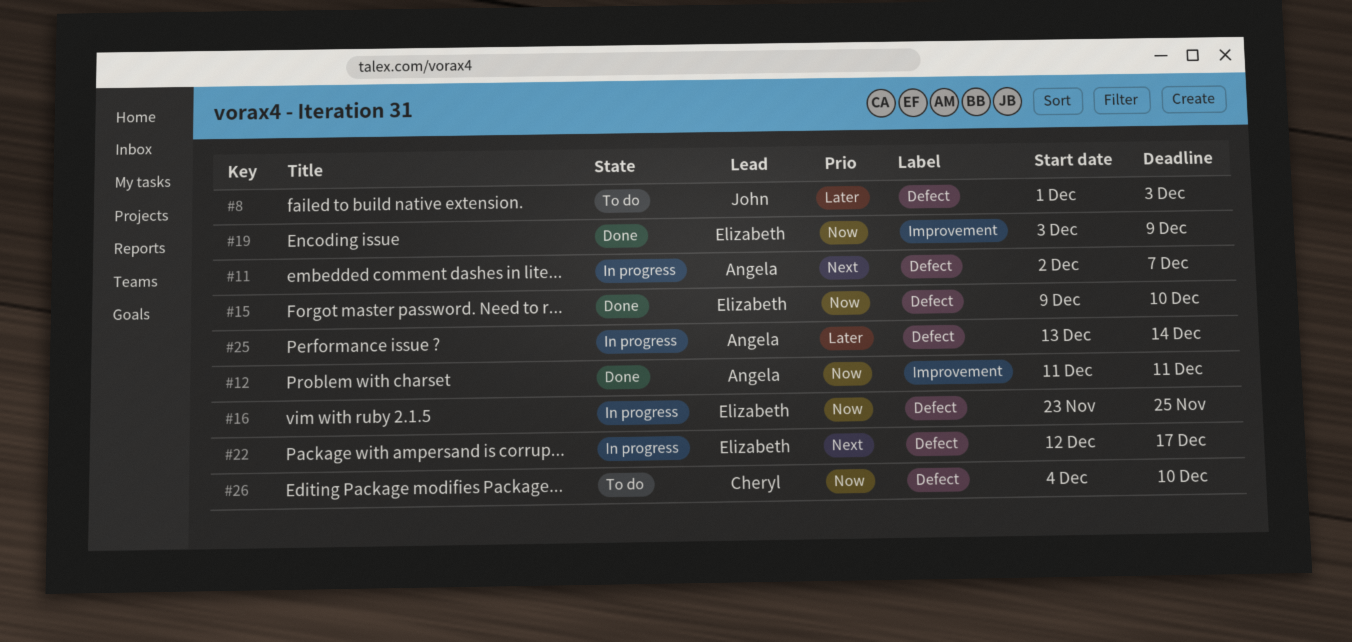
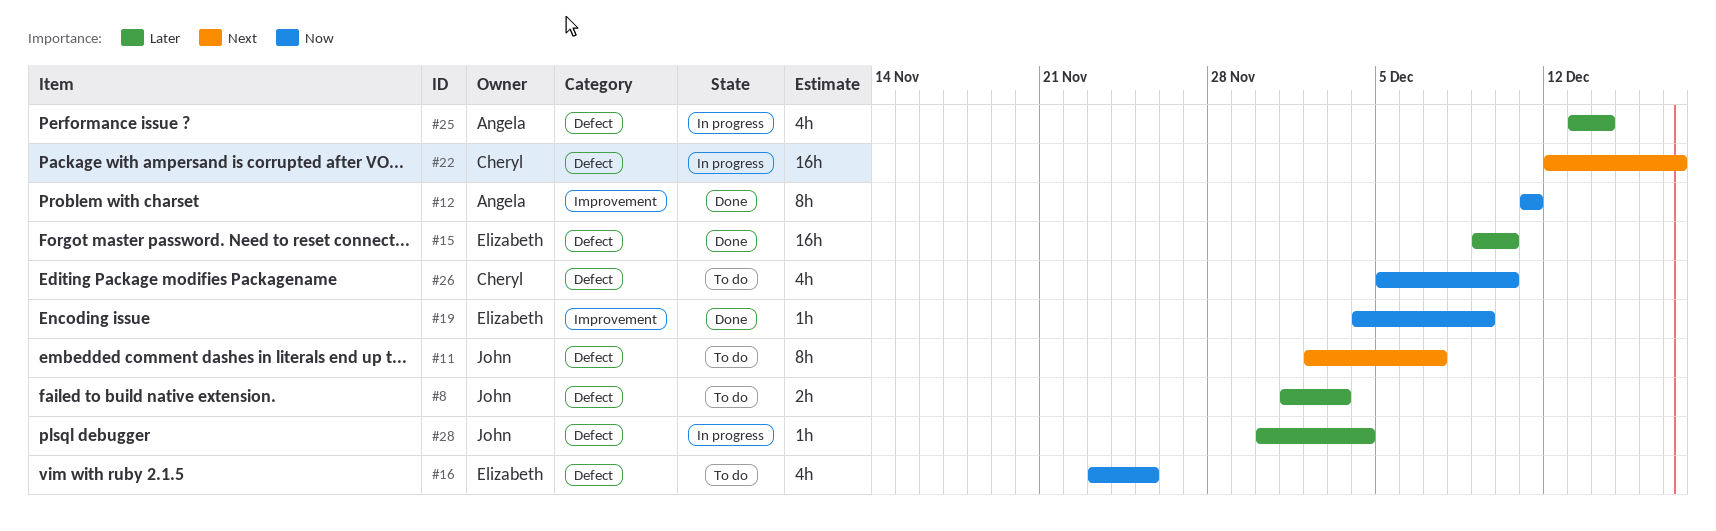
#11, status: In progress -> To do
#11, owner: Angela -> John
#15, priority: Now -> Later
#16, status: In progress -> To do
#19, start: Dec 3 -> Dec 4
#22, owner: Elizabeth -> Cheryl
#26, start: Dec 4 -> Dec 5
#28: none -> present

